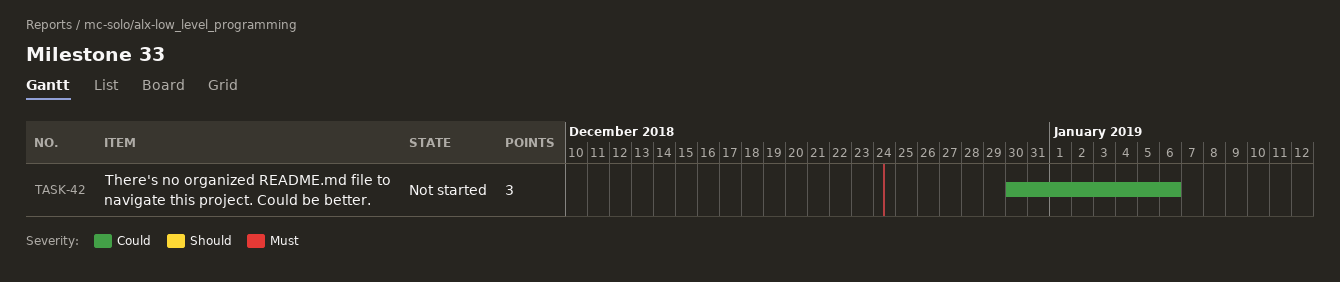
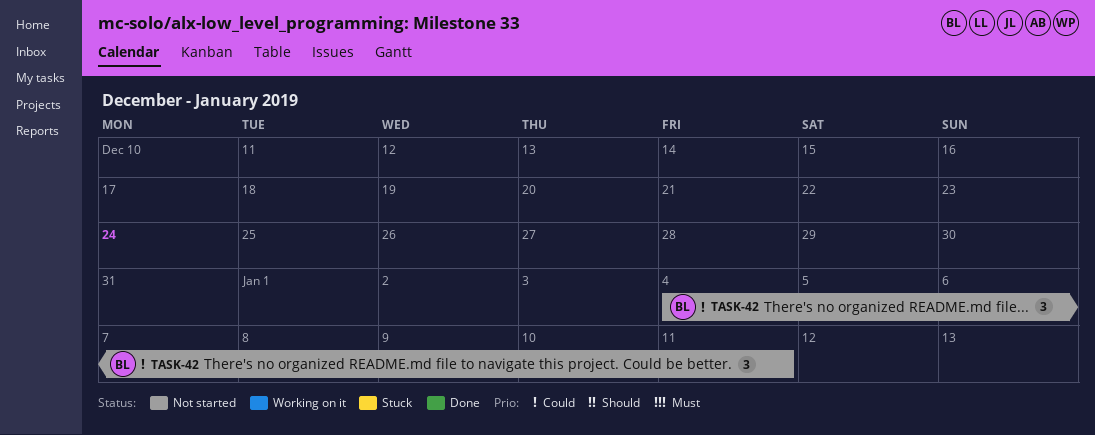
TASK-42, start: Dec 30 -> Jan 4
TASK-42, due: Jan 6 -> Jan 11

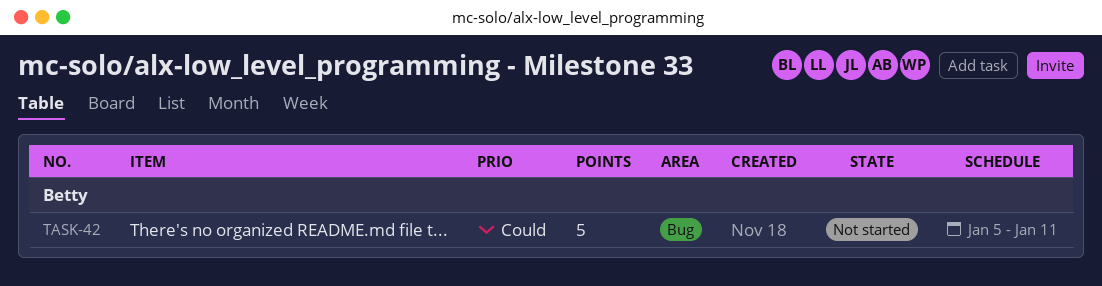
TASK-42, estimate: 3 -> 5
TASK-42, start: Jan 4 -> Jan 5

